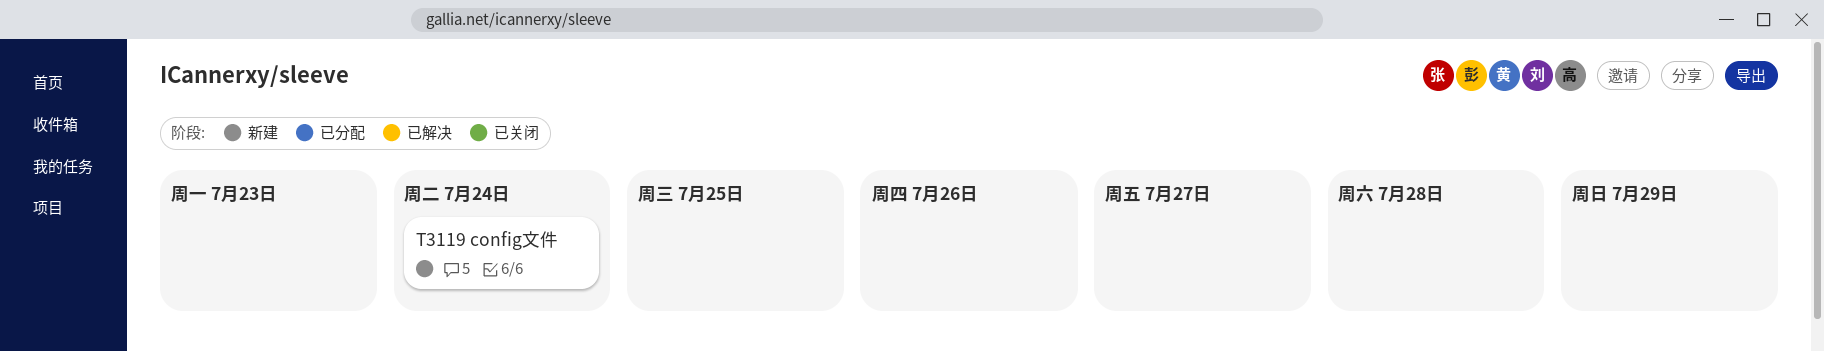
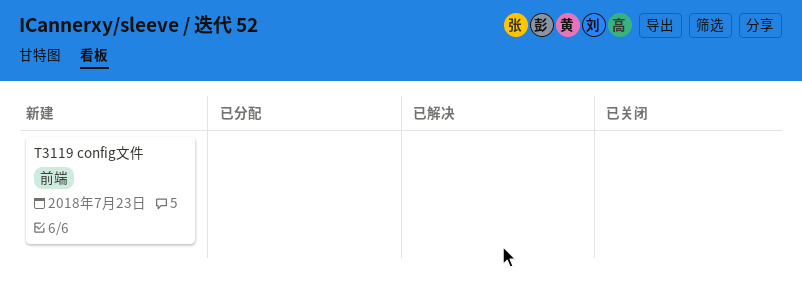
T3119, due: Jul 24 -> Jul 23

